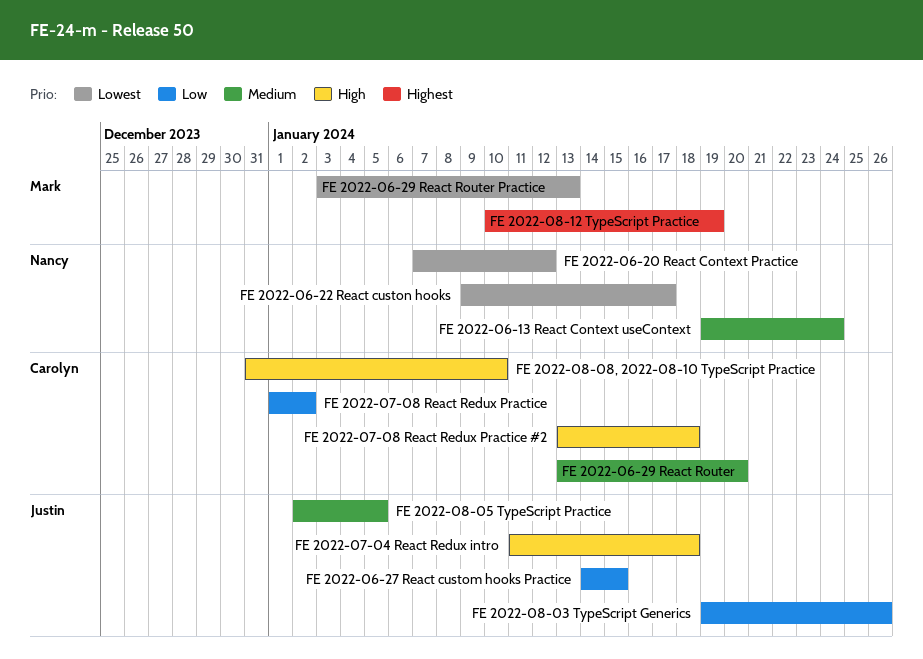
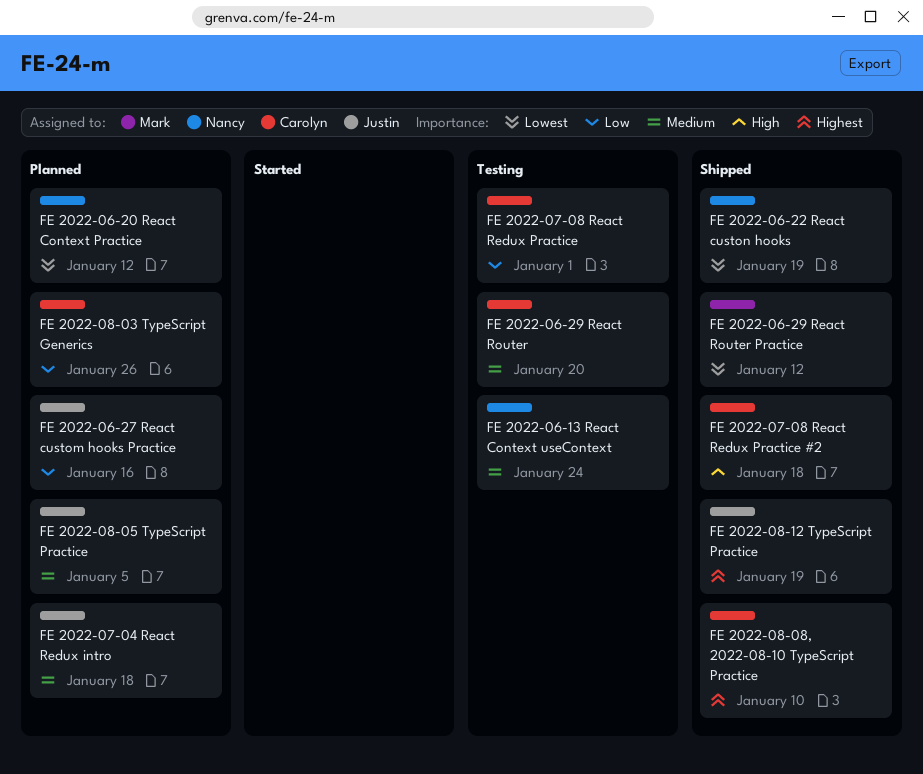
FE 2022-06-22 React custon hooks, due: Jan 17 -> Jan 19
FE 2022-06-27 React custom hooks Practice, due: Jan 15 -> Jan 16
FE 2022-06-29 React Router Practice, due: Jan 13 -> Jan 12
FE 2022-07-04 React Redux intro, priority: High -> Medium
FE 2022-07-08 React Redux Practice, due: Jan 2 -> Jan 1
FE 2022-08-03 TypeScript Generics, owner: Justin -> Carolyn
FE 2022-08-08, 2022-08-10 TypeScript Practice, priority: High -> Highest
FE 2022-08-12 TypeScript Practice, owner: Mark -> Justin

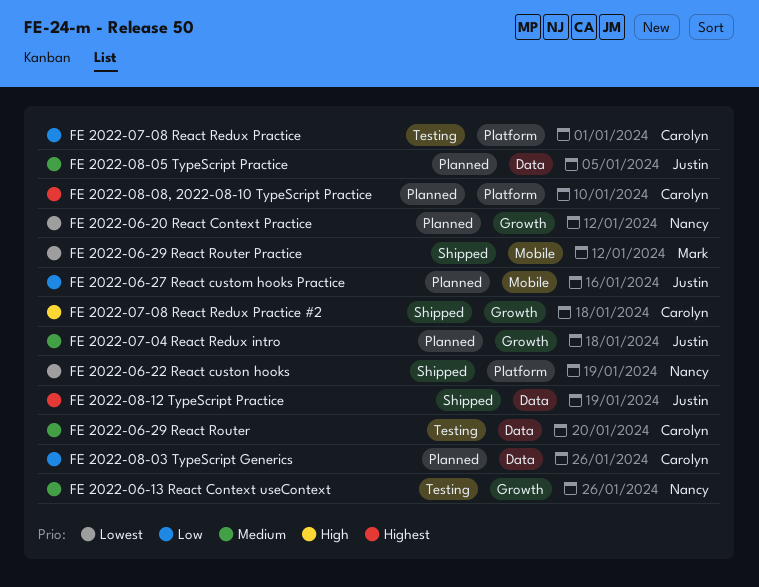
FE 2022-06-13 React Context useContext, due: Jan 24 -> Jan 26
FE 2022-08-08, 2022-08-10 TypeScript Practice, status: Shipped -> Planned

